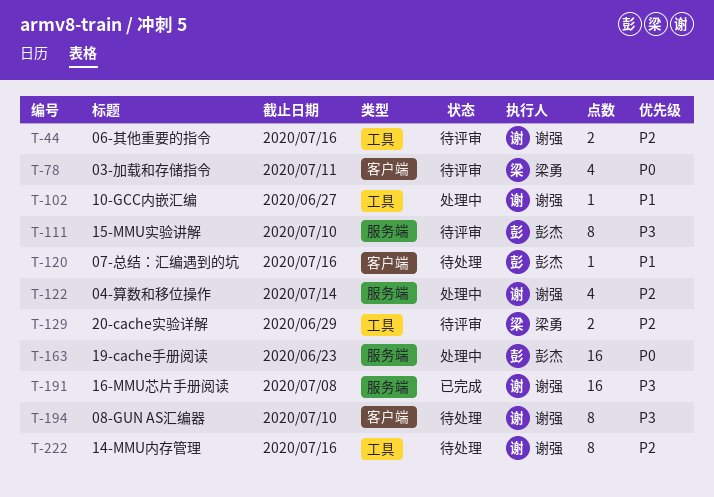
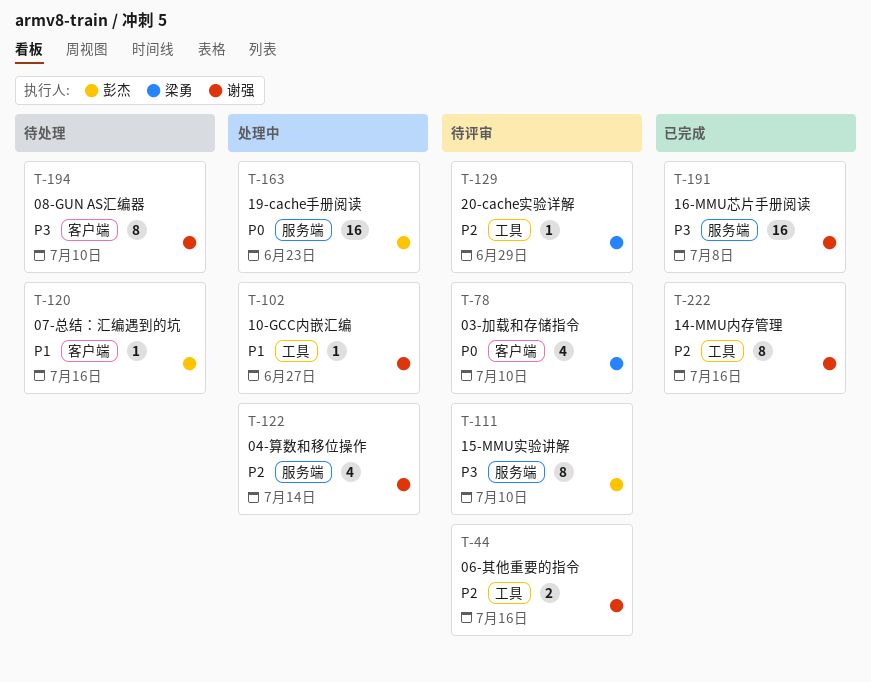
T-78, due: Jul 11 -> Jul 10
T-129, estimate: 2 -> 1
T-222, status: 待处理 -> 已完成

